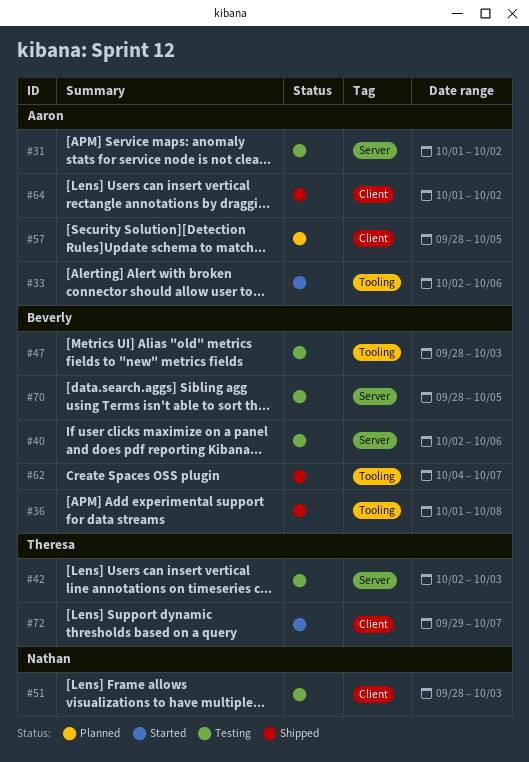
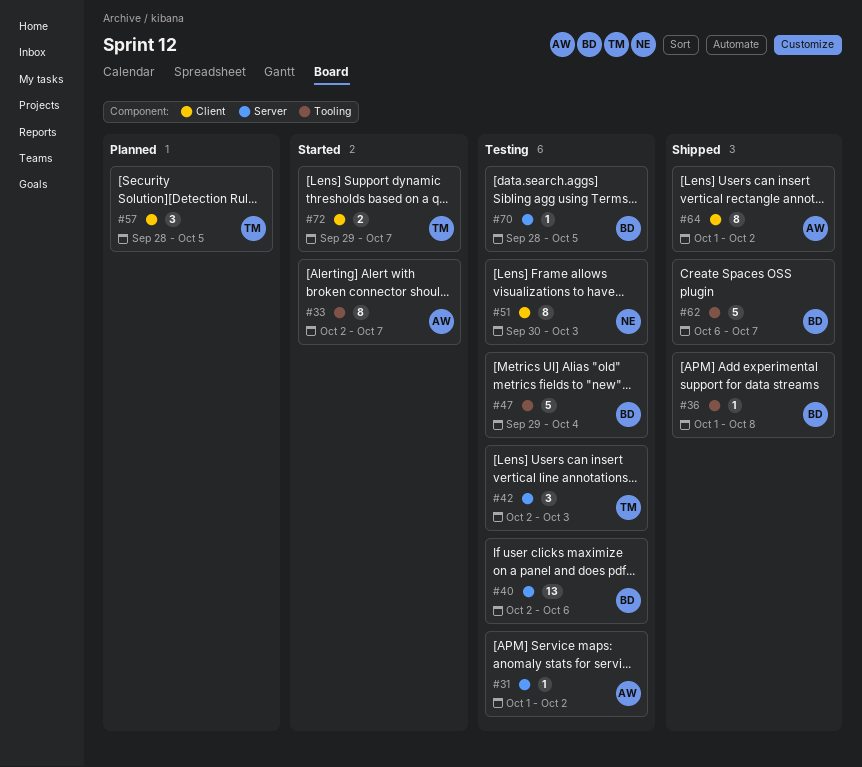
#33, due: Oct 6 -> Oct 7
#47, start: Sep 28 -> Sep 29
#47, due: Oct 3 -> Oct 4
#51, start: Sep 28 -> Sep 30
#57, owner: Aaron -> Theresa
#62, start: Oct 4 -> Oct 6

